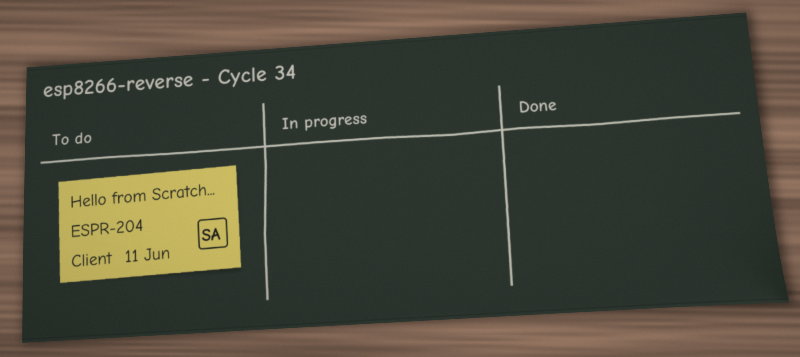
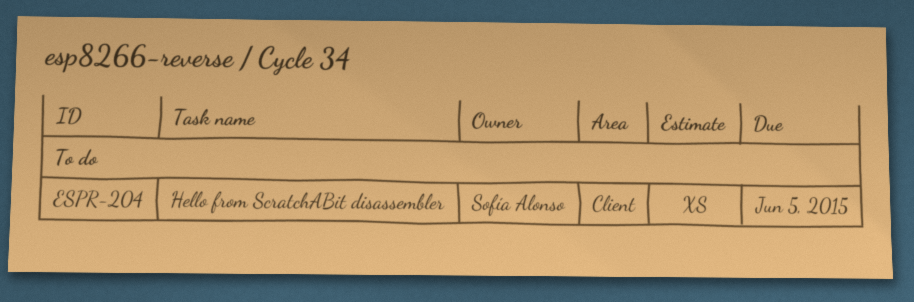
ESPR-204, due: Jun 11 -> Jun 5

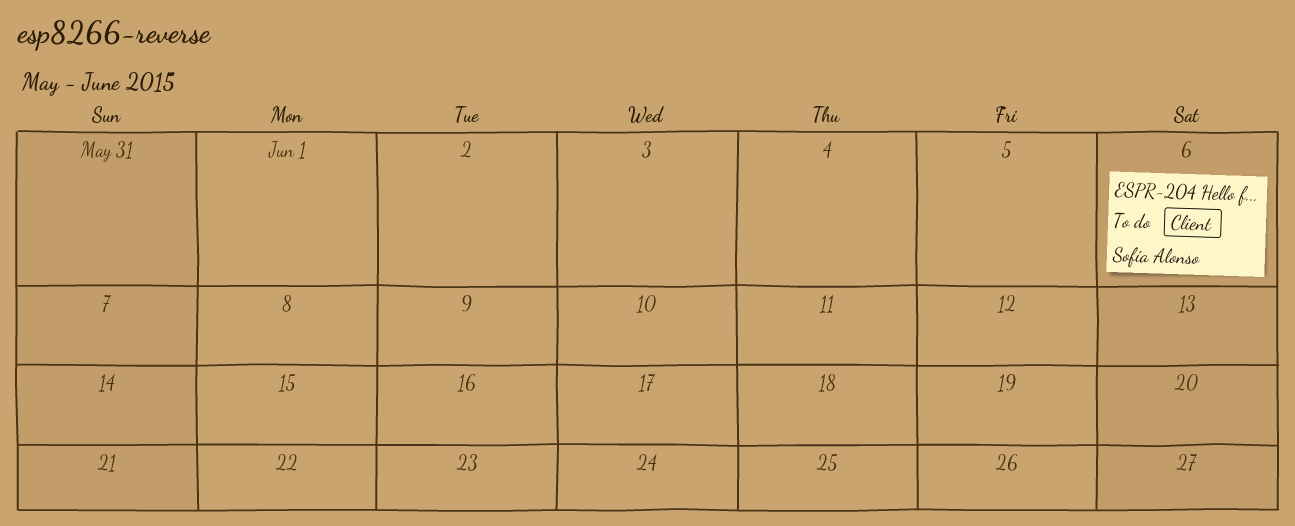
ESPR-204, due: Jun 5 -> Jun 6

